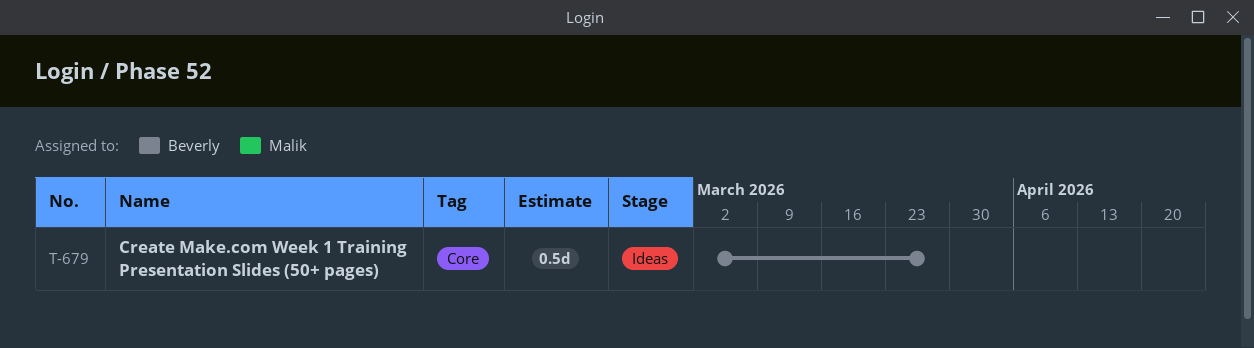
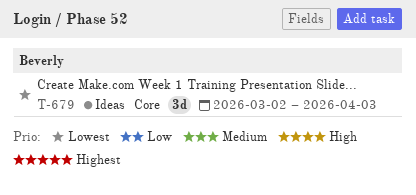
T-679, estimate: 0.5d -> 3d
T-679, due: Mar 27 -> Apr 3

